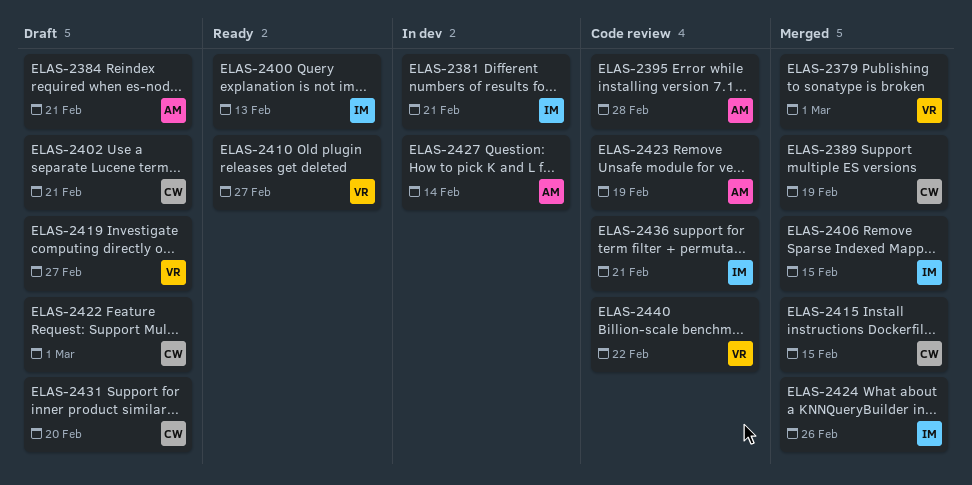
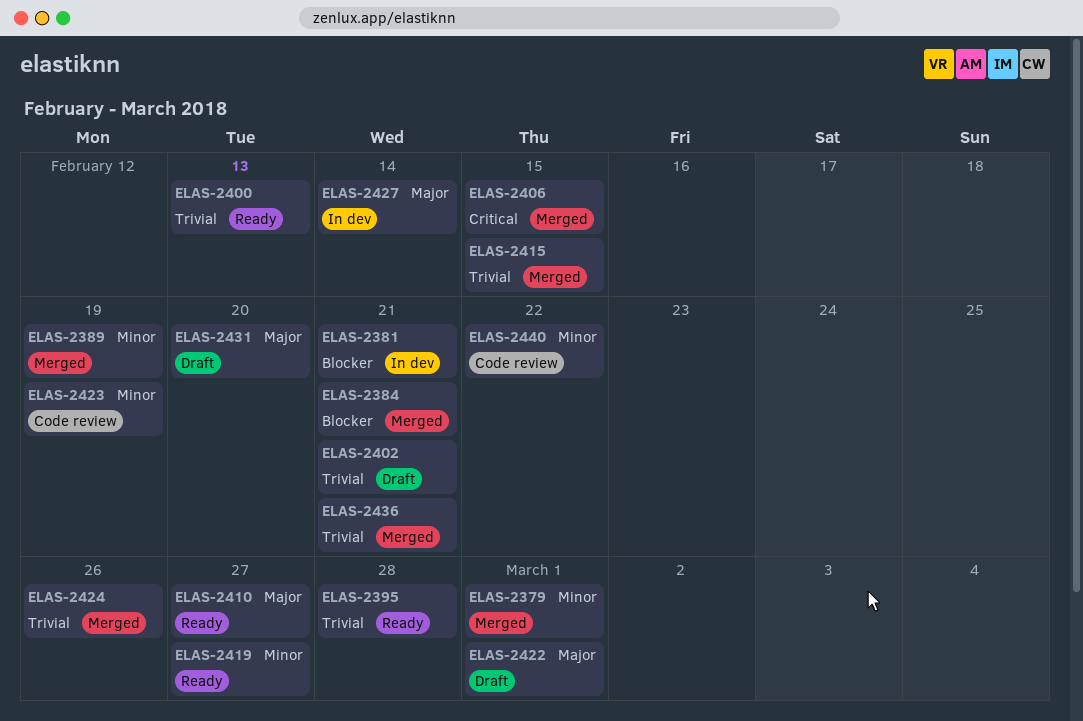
ELAS-2384, status: Draft -> Merged
ELAS-2395, status: Code review -> Ready
ELAS-2419, status: Draft -> Ready
ELAS-2436, status: Code review -> Merged

